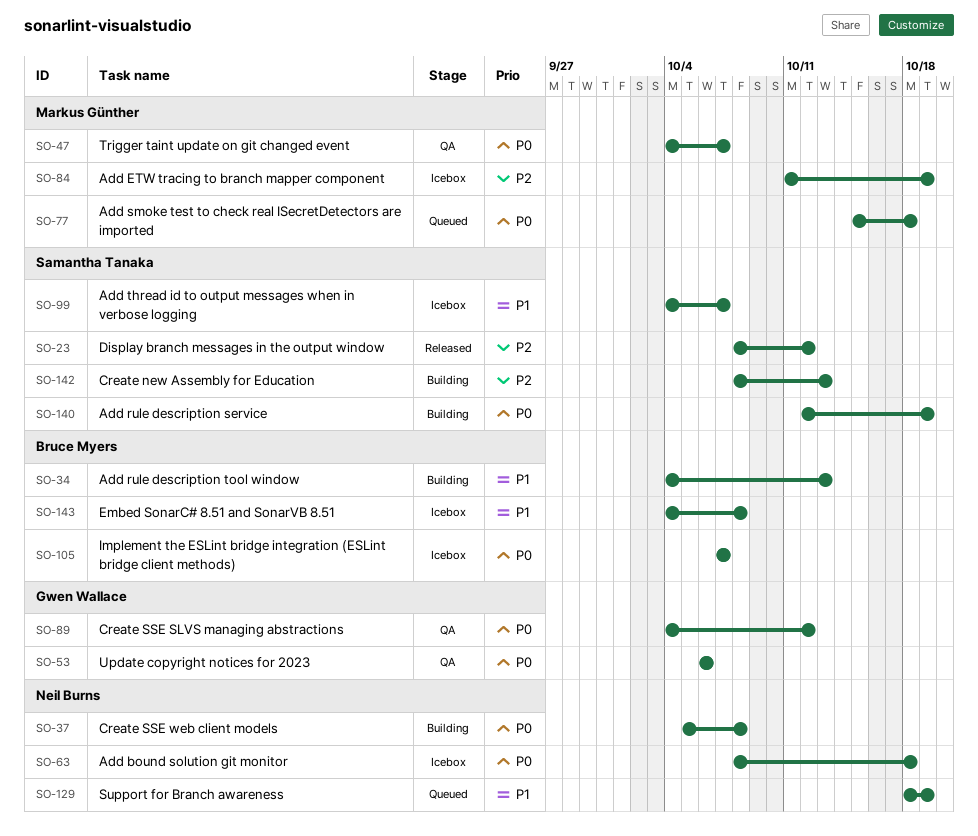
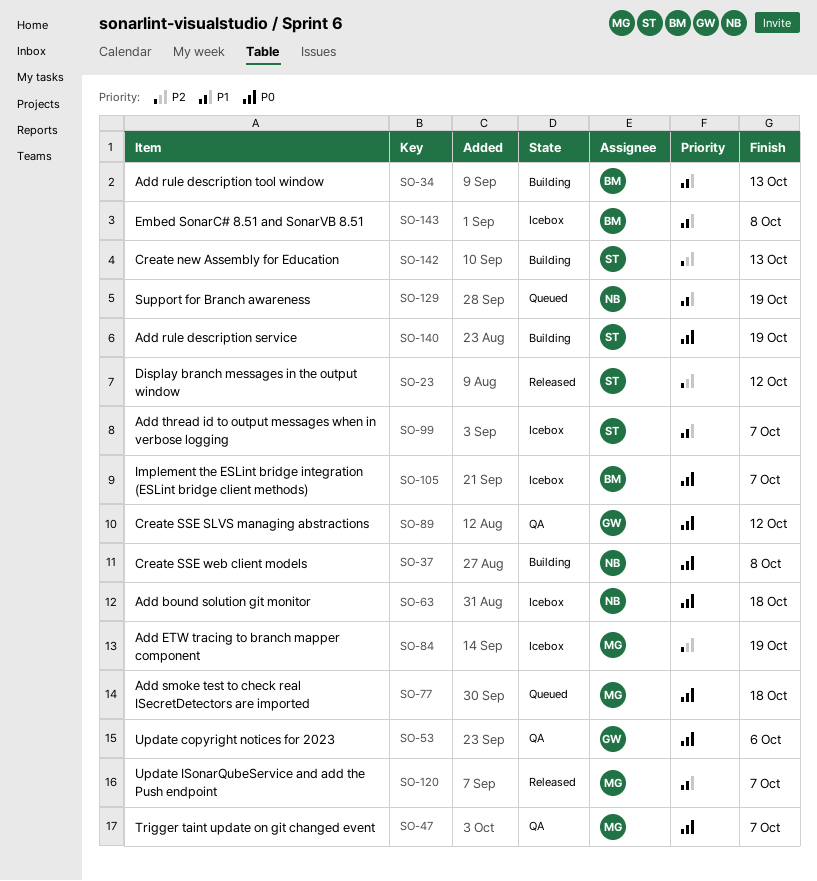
SO-120: none -> present

